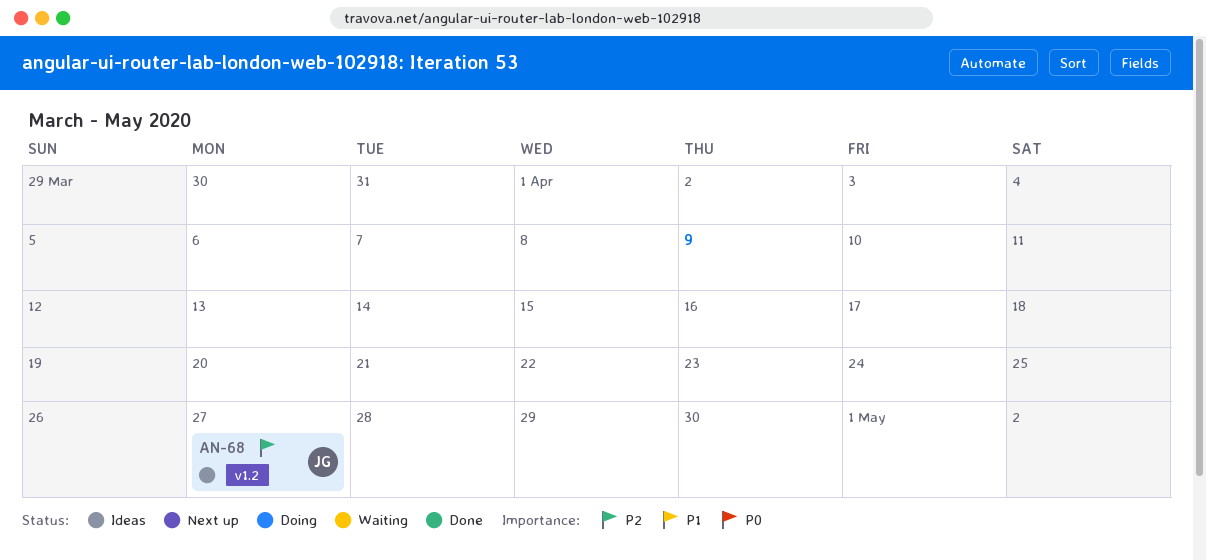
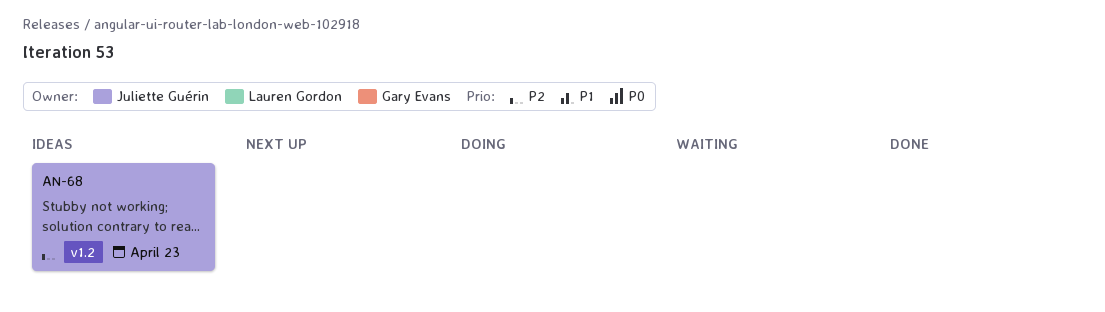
AN-68, due: Apr 27 -> Apr 23

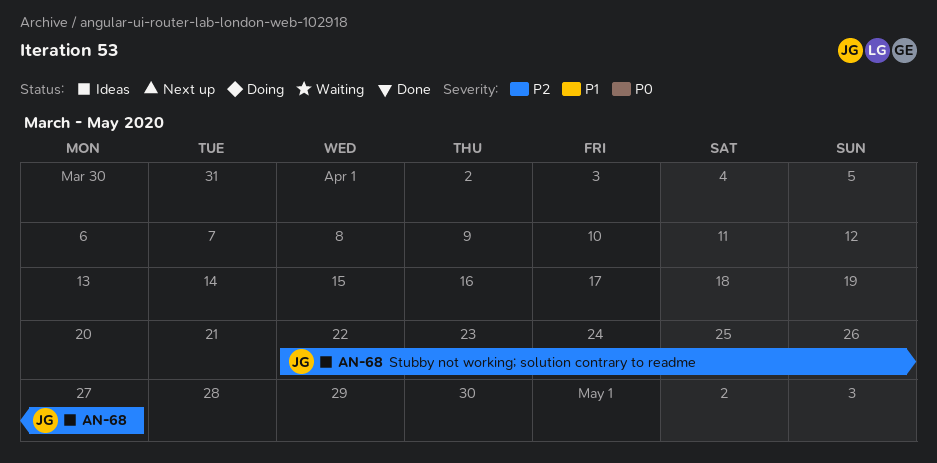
AN-68, due: Apr 23 -> Apr 27

